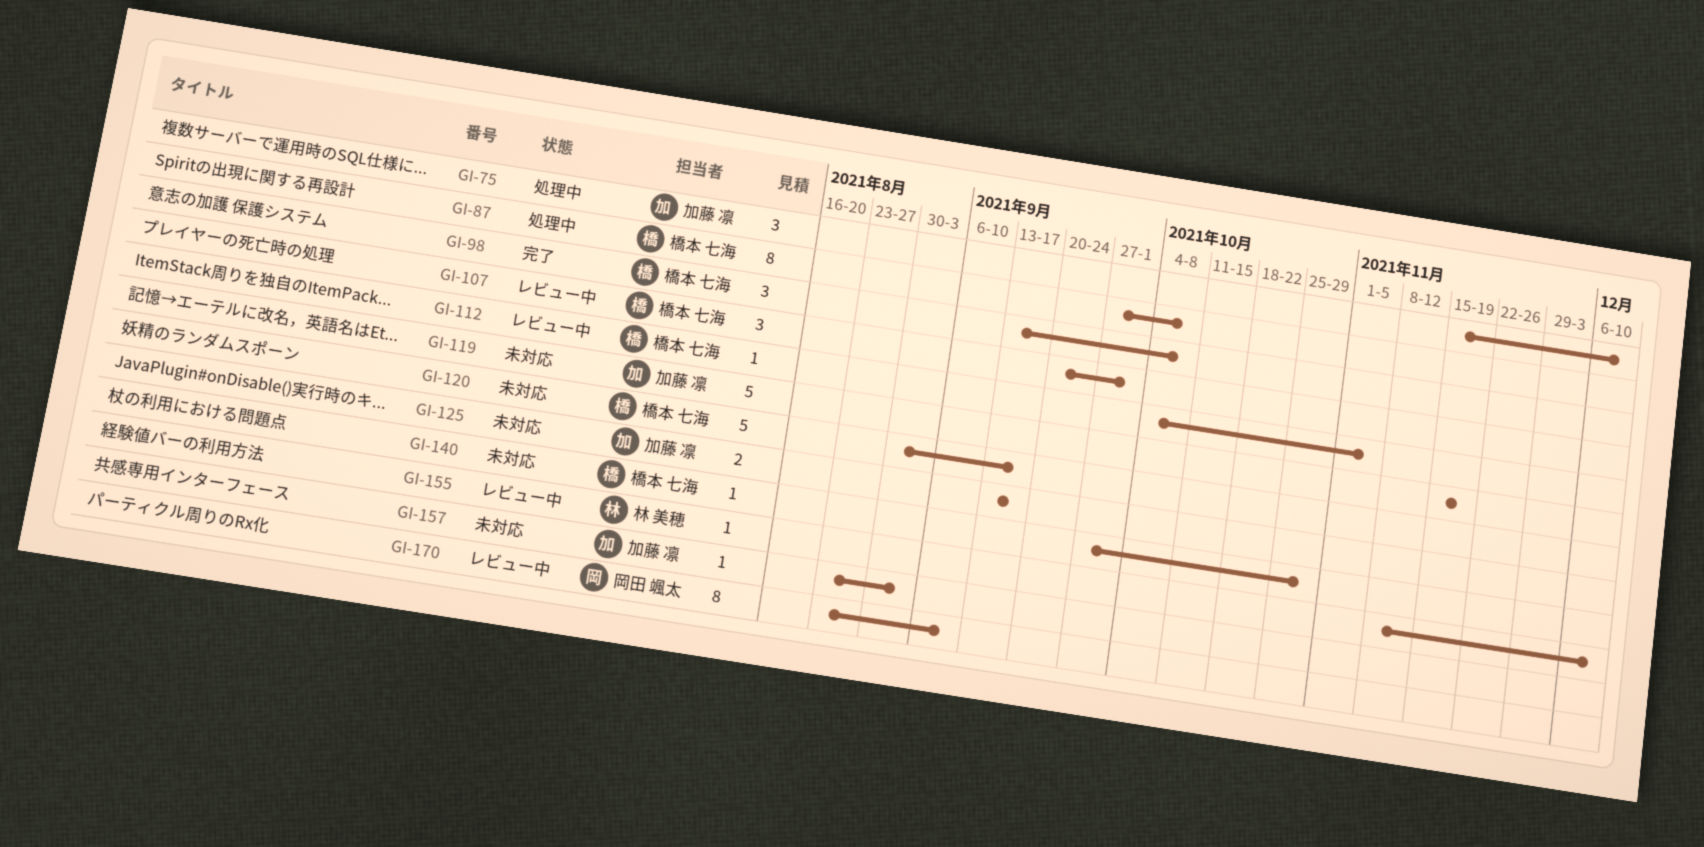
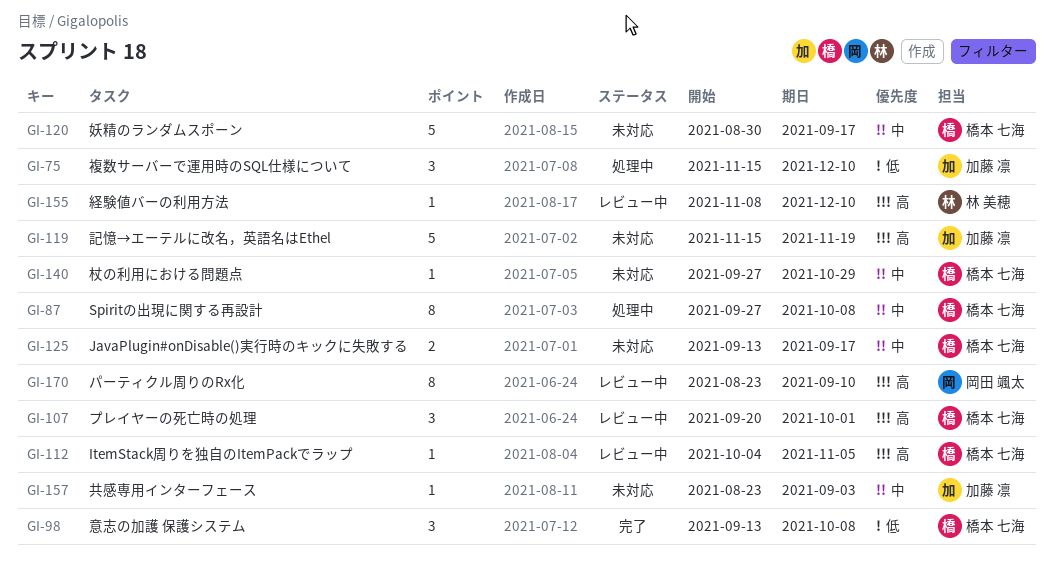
GI-125, owner: 加藤 凛 -> 橋本 七海

